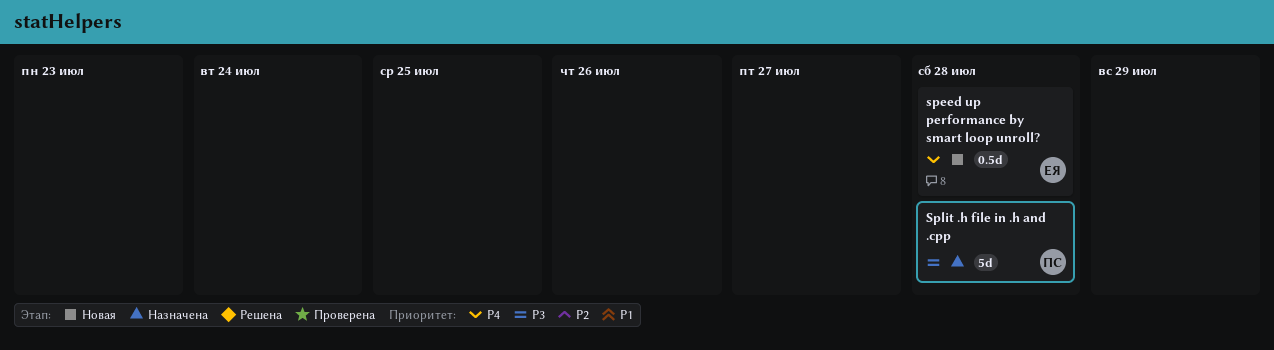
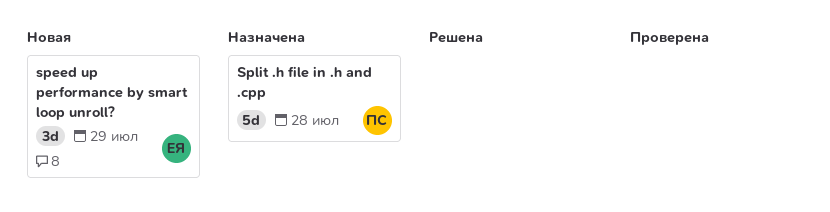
speed up performance by smart loop unroll?, estimate: 0.5d -> 3d
speed up performance by smart loop unroll?, due: Jul 28 -> Jul 29

